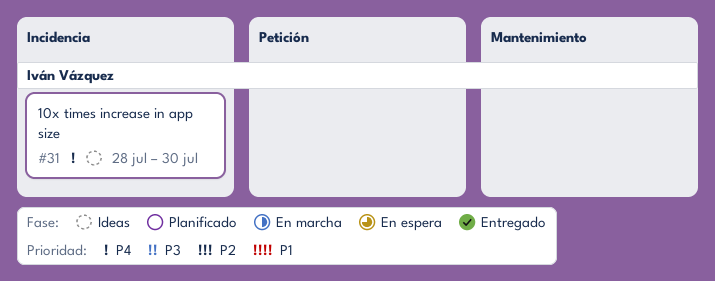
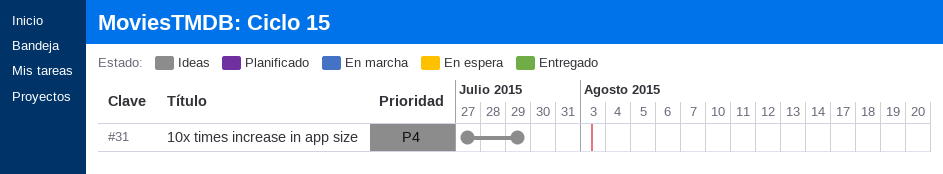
#31, start: Jul 28 -> Jul 27
#31, due: Jul 30 -> Jul 29

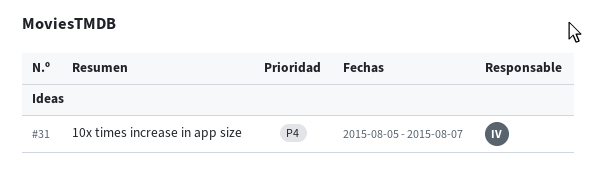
#31, start: Jul 27 -> Aug 5
#31, due: Jul 29 -> Aug 7

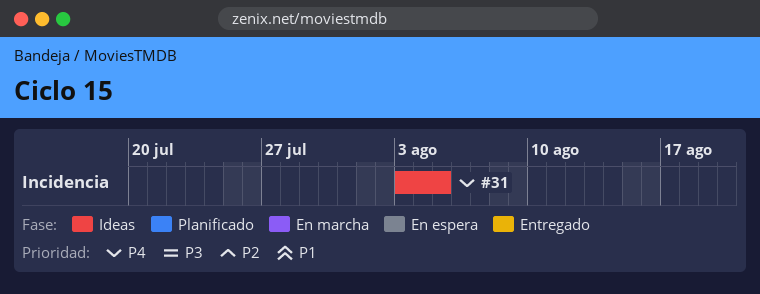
#31, start: Aug 5 -> Aug 3
#31, due: Aug 7 -> Aug 5

